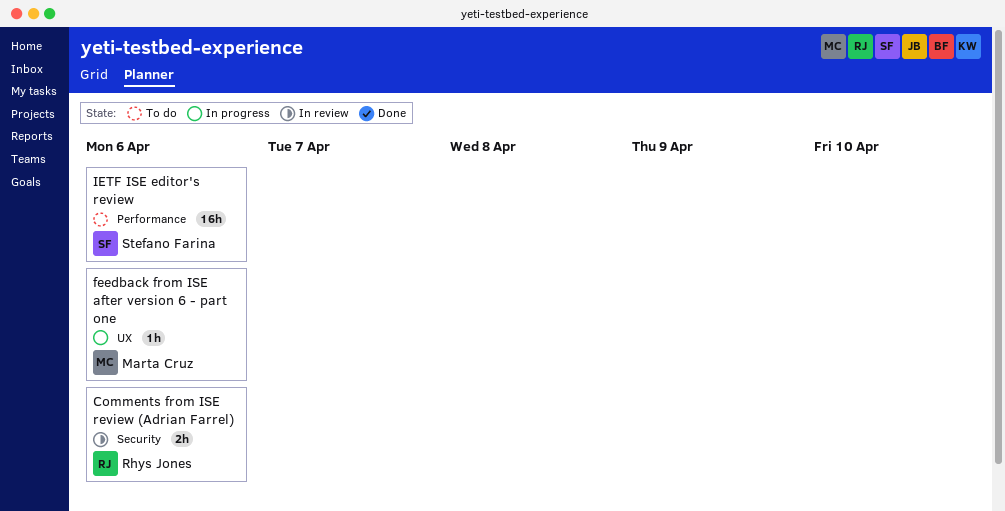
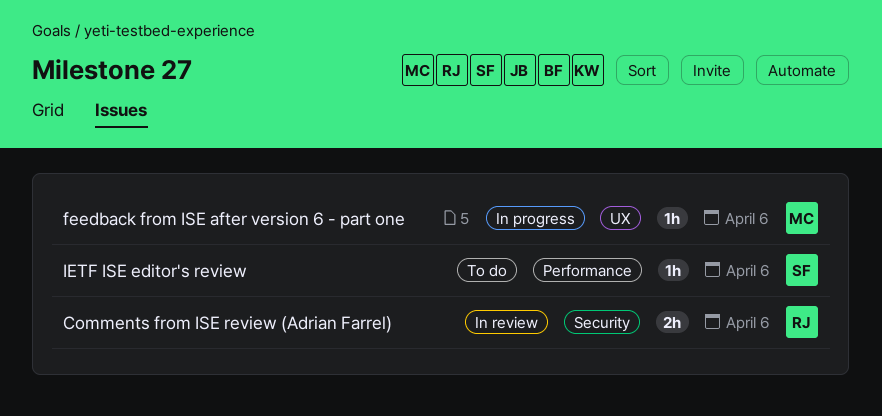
IETF ISE editor's review, estimate: 16h -> 1h

